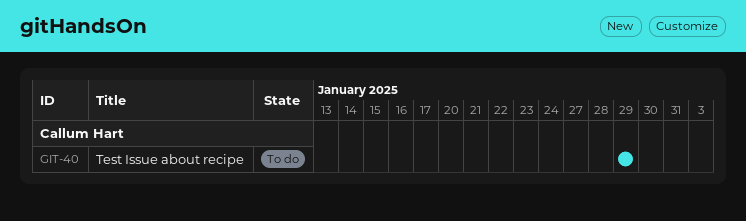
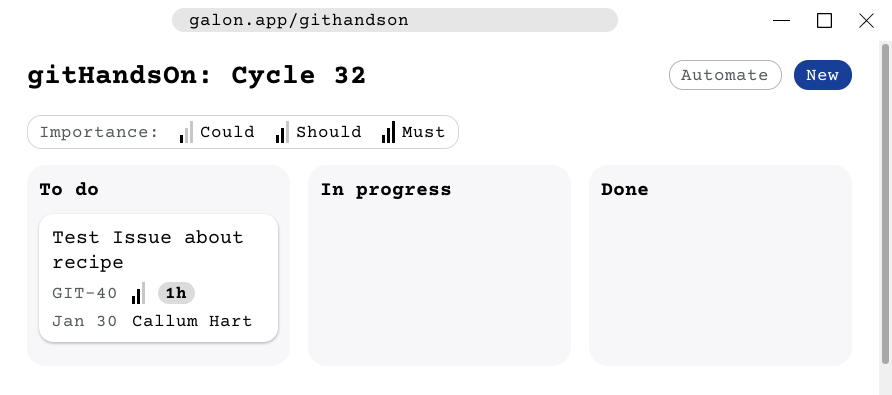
GIT-40, due: Jan 29 -> Jan 30

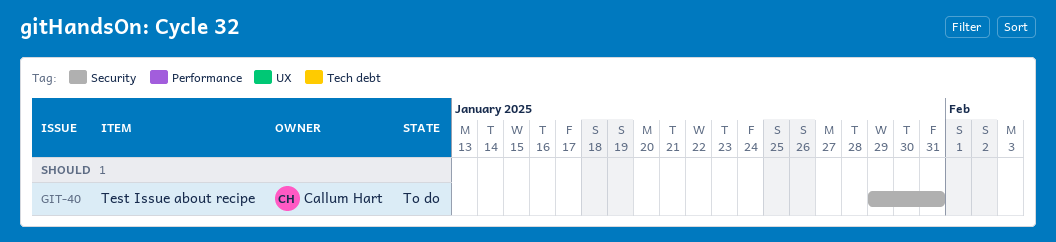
GIT-40, due: Jan 30 -> Jan 31

